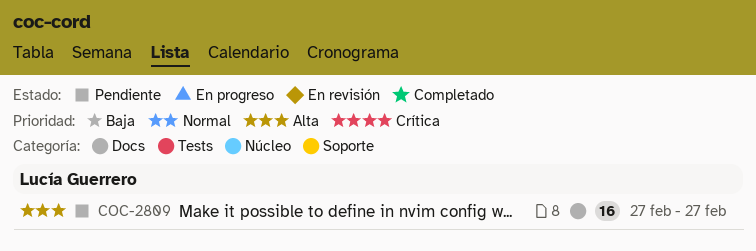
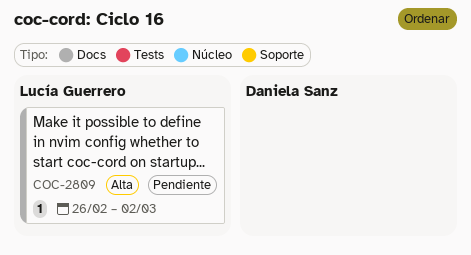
COC-2809, estimate: 16 -> 1
COC-2809, start: Feb 27 -> Feb 26
COC-2809, due: Feb 27 -> Mar 2

